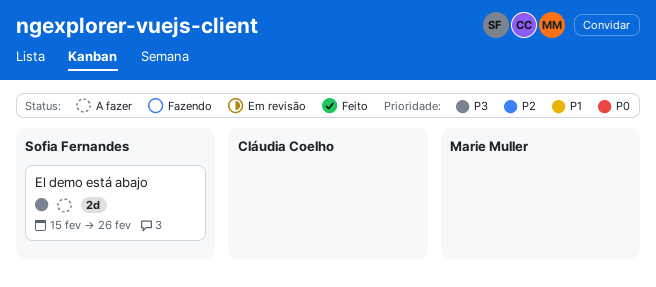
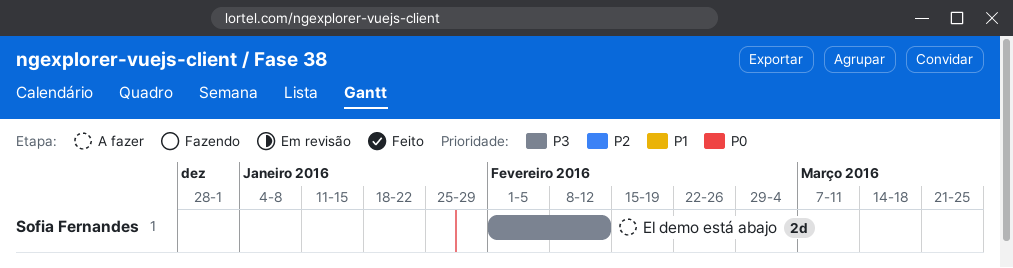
El demo está abajo, start: Feb 15 -> Feb 1
El demo está abajo, due: Feb 26 -> Feb 12

